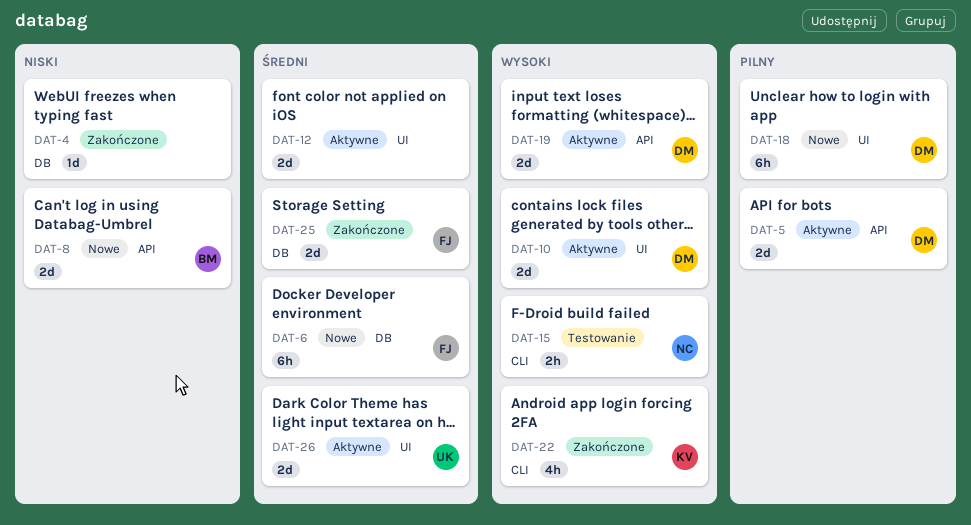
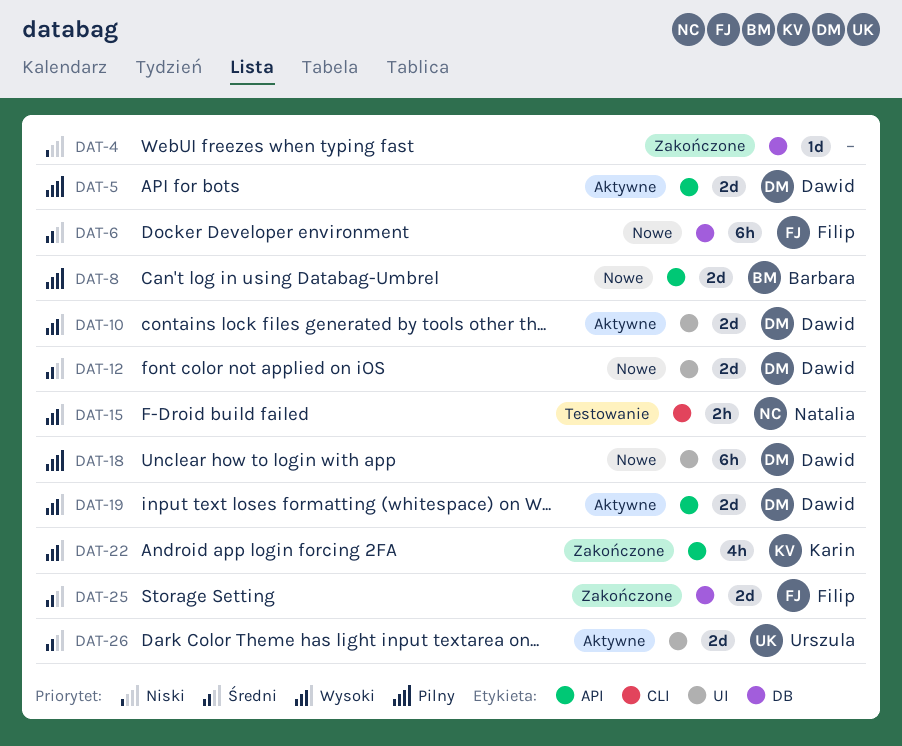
DAT-8, priority: Niski -> Pilny
DAT-12, status: Aktywne -> Nowe
DAT-12, owner: none -> Dawid
DAT-22, label: CLI -> API

